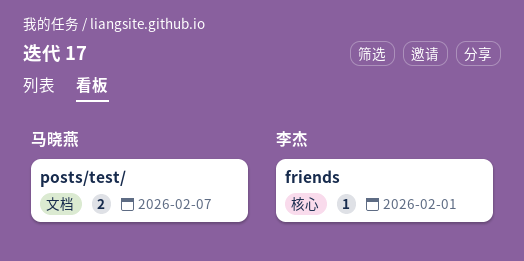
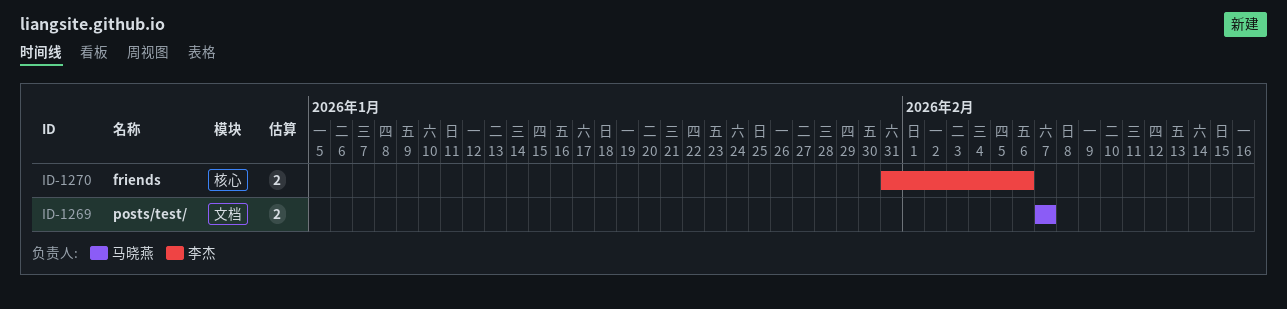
friends, estimate: 1 -> 2
friends, due: Feb 1 -> Feb 6

